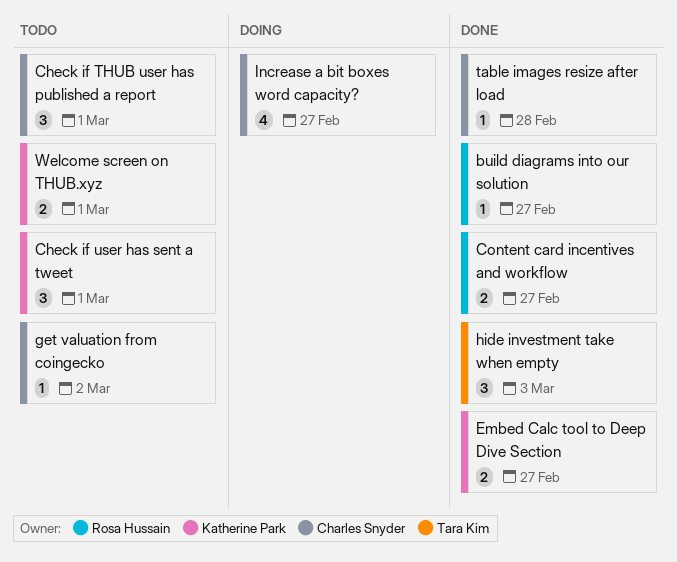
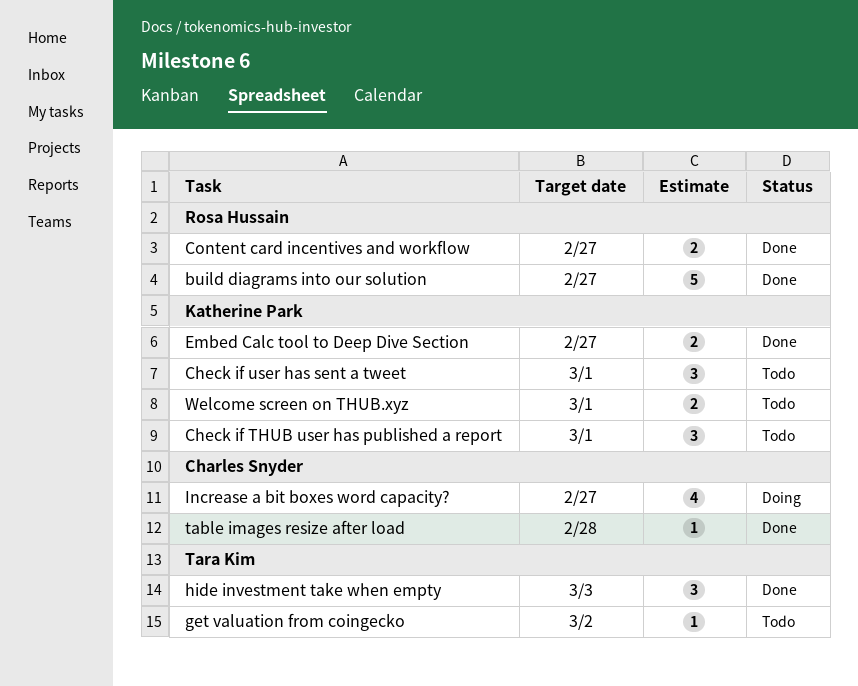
build diagrams into our solution, estimate: 1 -> 5
Check if THUB user has published a report, owner: Charles Snyder -> Katherine Park
get valuation from coingecko, owner: Charles Snyder -> Tara Kim

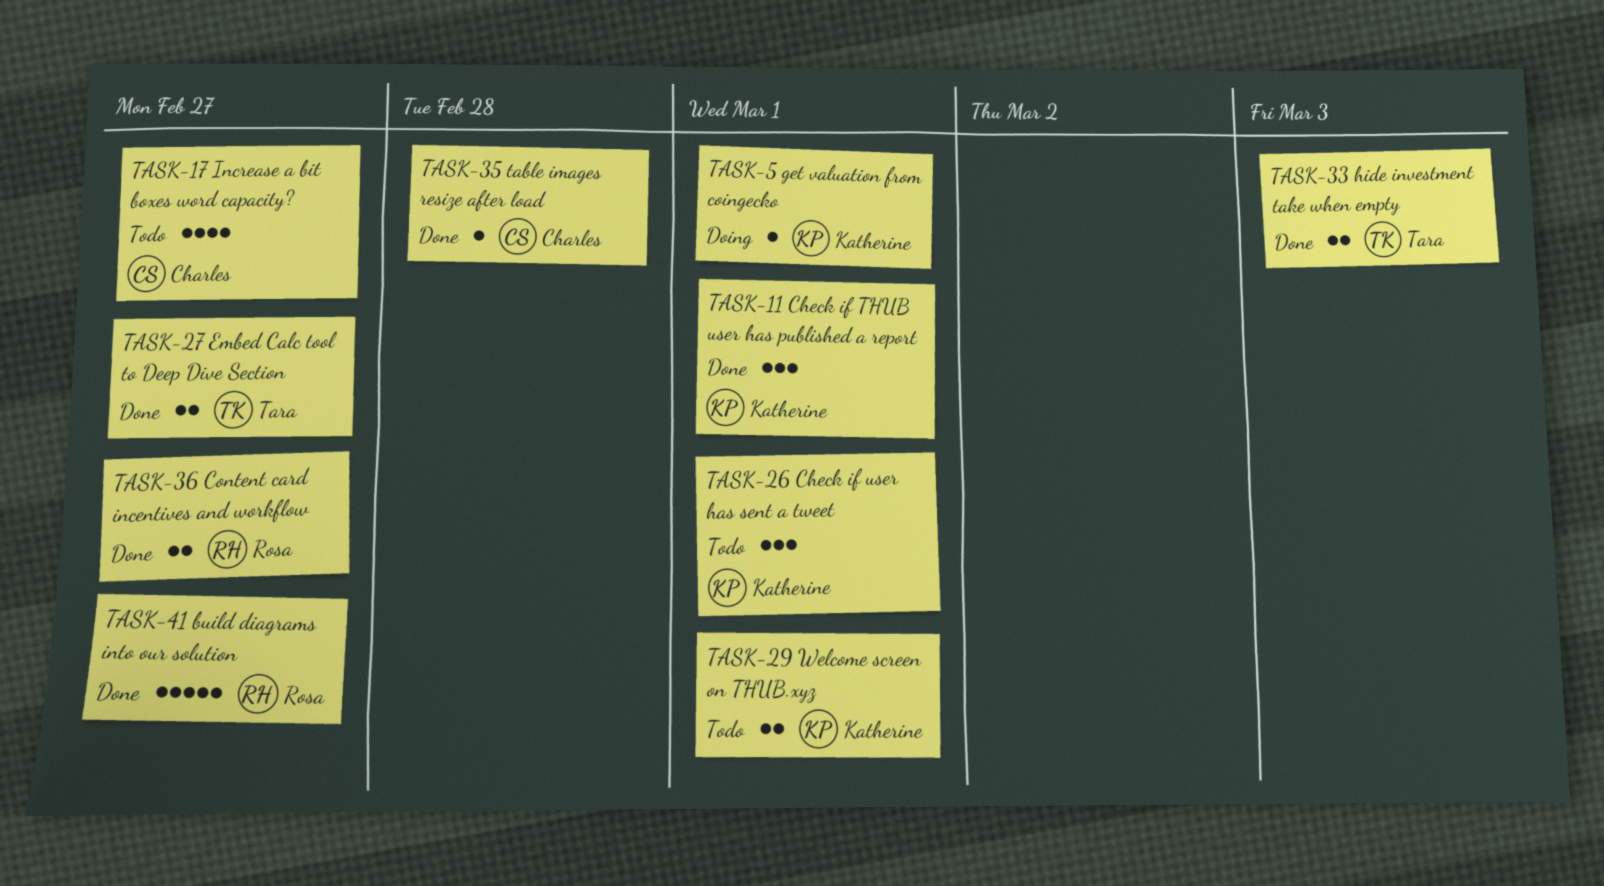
Check if THUB user has published a report, status: Todo -> Done
Embed Calc tool to Deep Dive Section, owner: Katherine Park -> Tara Kim
get valuation from coingecko, status: Todo -> Doing
get valuation from coingecko, owner: Tara Kim -> Katherine Park
get valuation from coingecko, due: Mar 2 -> Mar 1
hide investment take when empty, estimate: 3 -> 2
Increase a bit boxes word capacity?, status: Doing -> Todo

